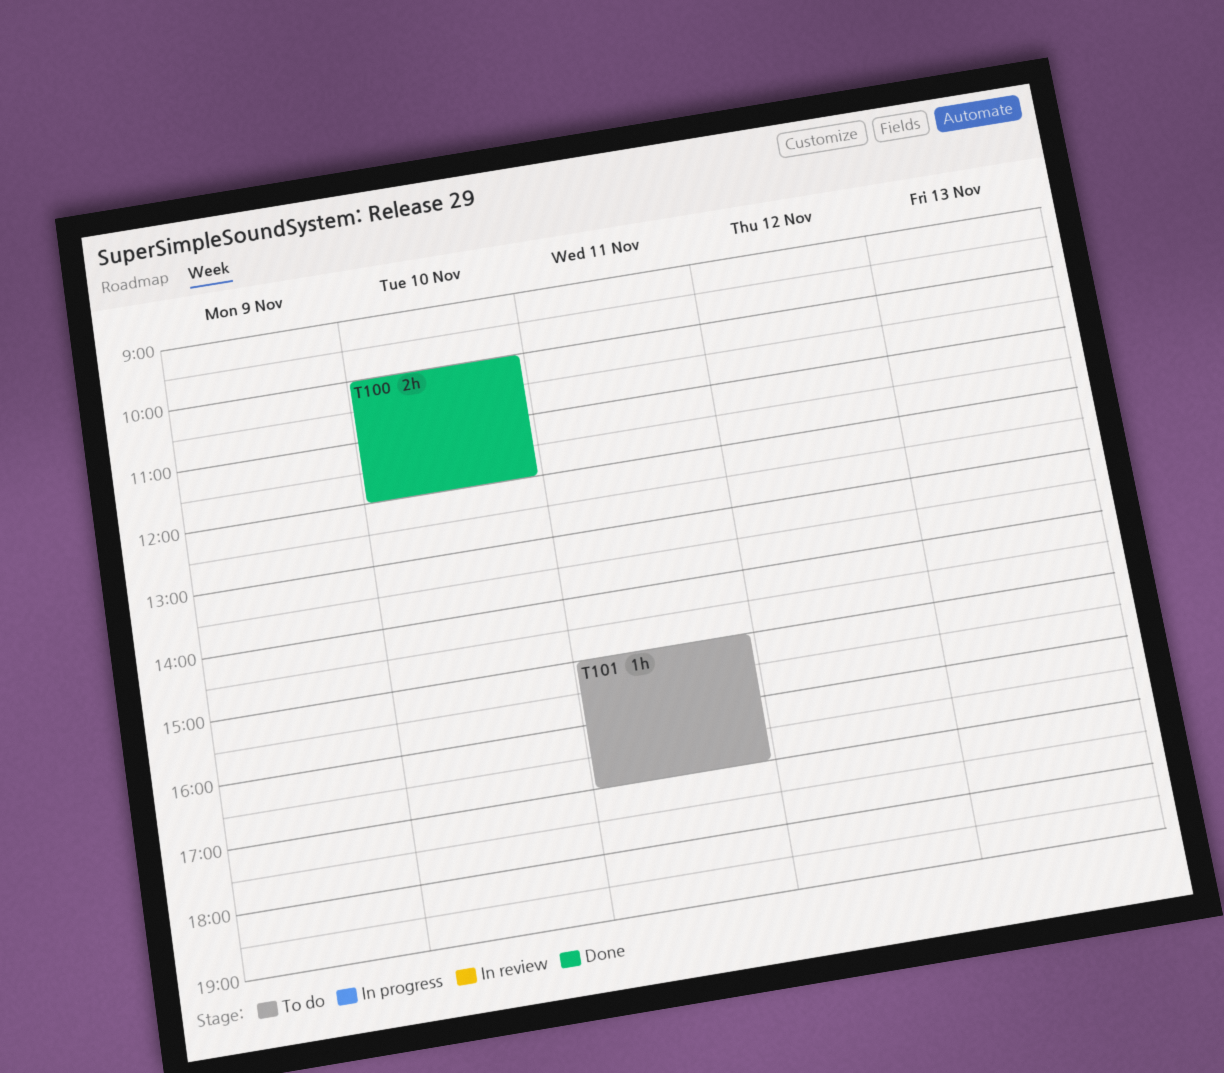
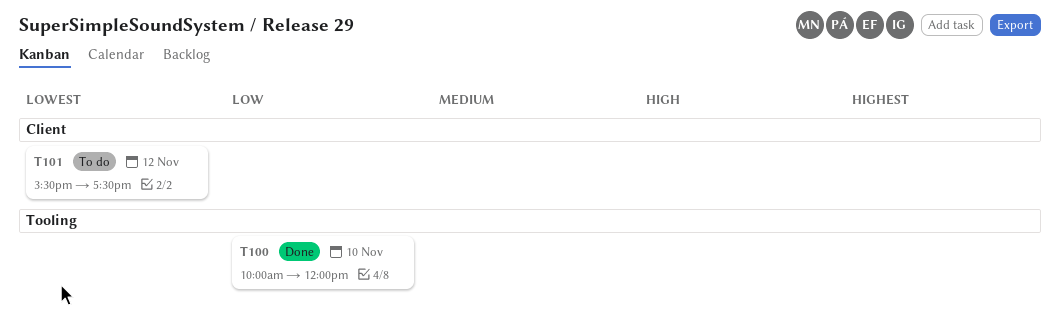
T101, day: Nov 11 -> Nov 12
T101, begins: 15:00 -> 15:30
T101, ends: 17:00 -> 17:30

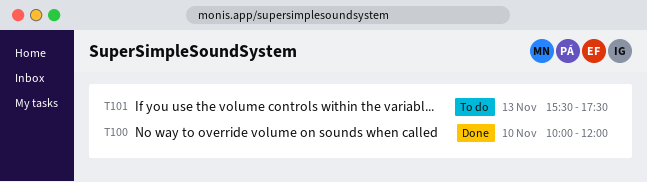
T101, day: Nov 12 -> Nov 13

